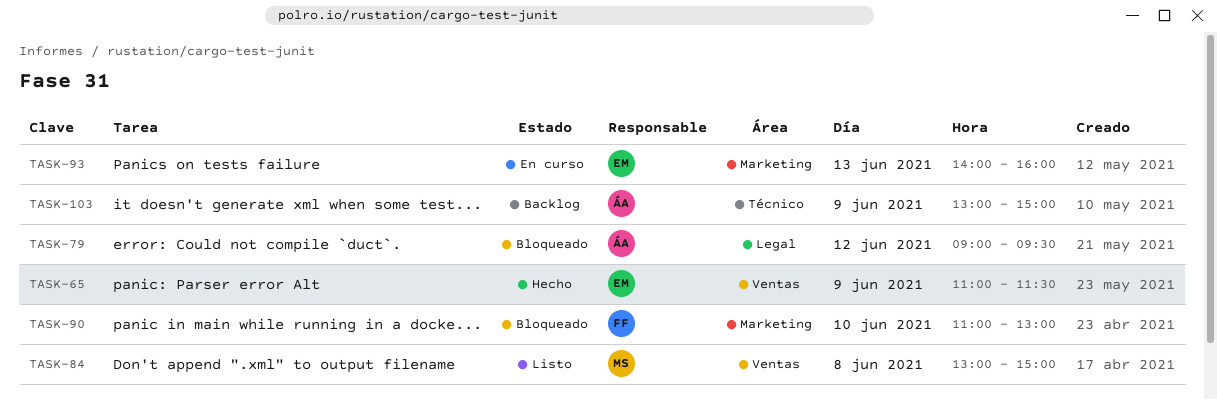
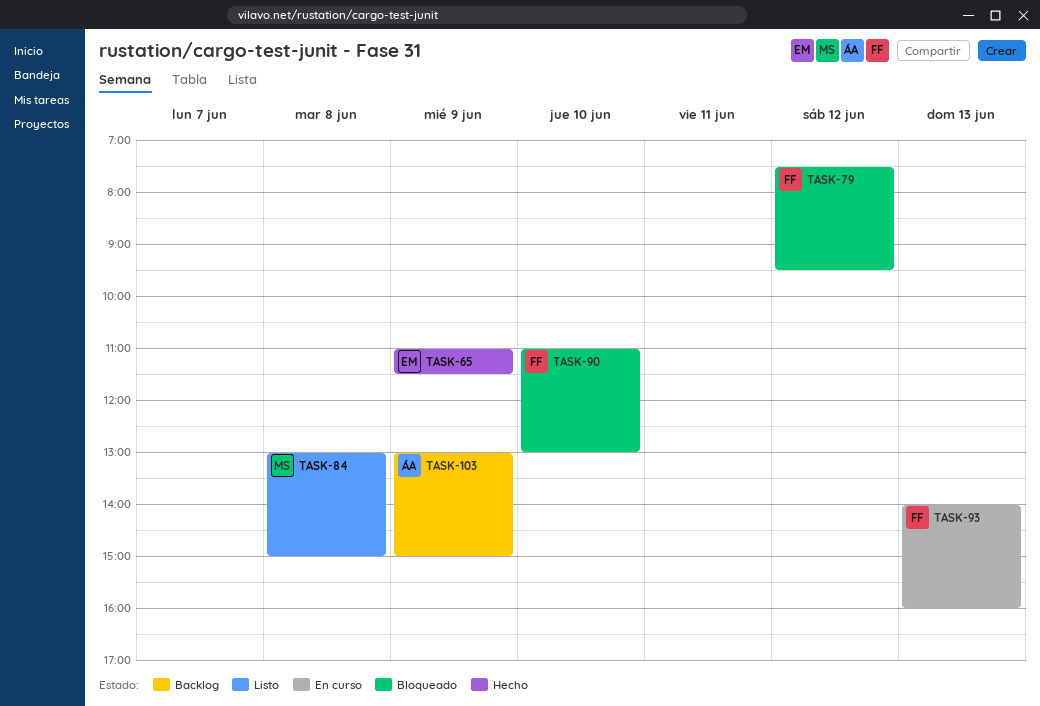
TASK-79, owner: ÁA -> FF
TASK-79, begins: 09:00 -> 07:30
TASK-93, owner: EM -> FF

